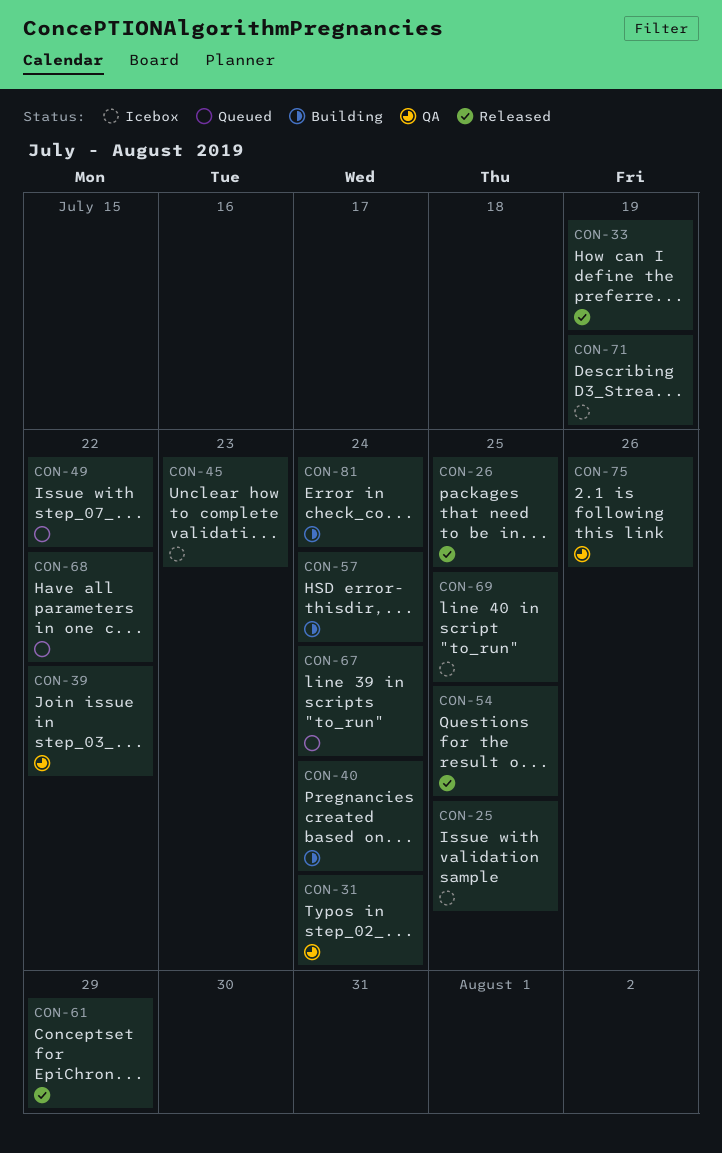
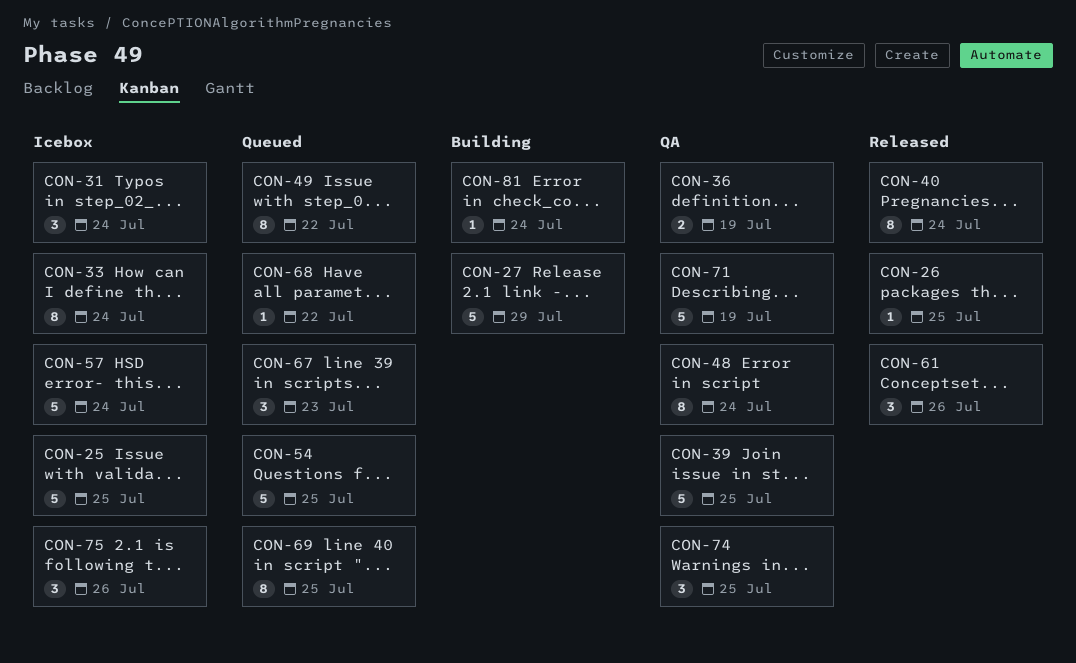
CON-27: none -> present
CON-31, status: QA -> Icebox
CON-33, status: Released -> Icebox
CON-33, due: Jul 19 -> Jul 24
CON-36: none -> present
CON-39, due: Jul 22 -> Jul 25
CON-40, status: Building -> Released
CON-45: present -> none
CON-48: none -> present
CON-54, status: Released -> Queued
CON-57, status: Building -> Icebox
CON-61, due: Jul 29 -> Jul 26
CON-67, due: Jul 24 -> Jul 23
CON-69, status: Icebox -> Queued
CON-71, status: Icebox -> QA
CON-74: none -> present
CON-75, status: QA -> Icebox

